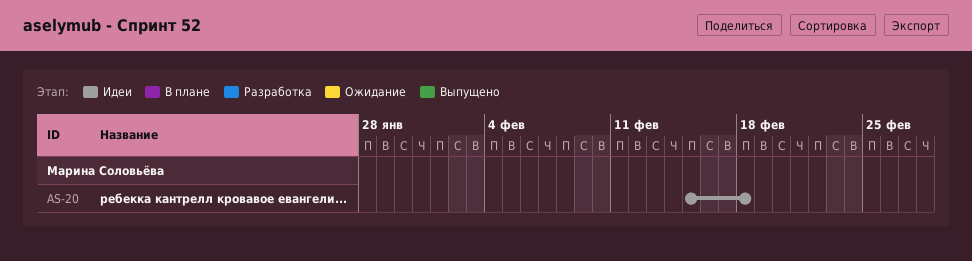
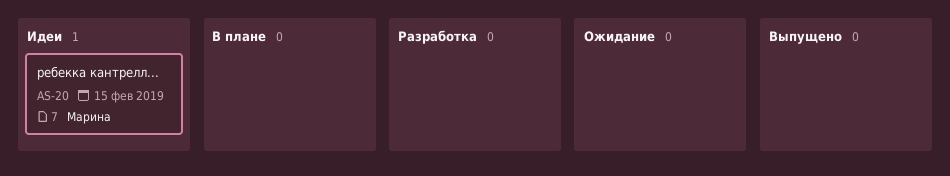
AS-20, due: Feb 18 -> Feb 15

